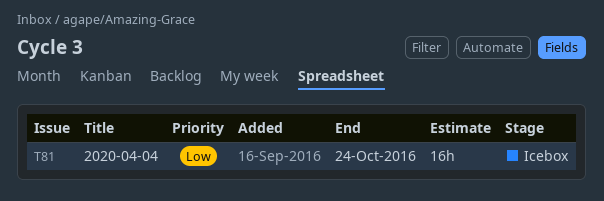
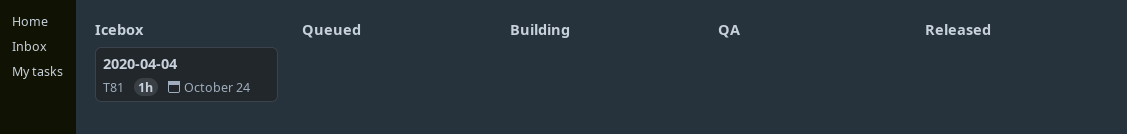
T81, estimate: 16h -> 1h

